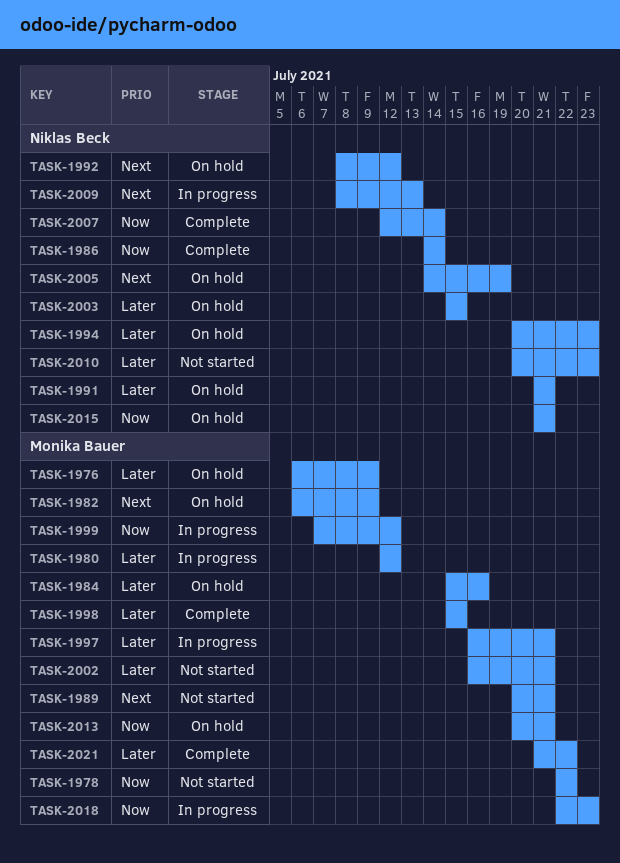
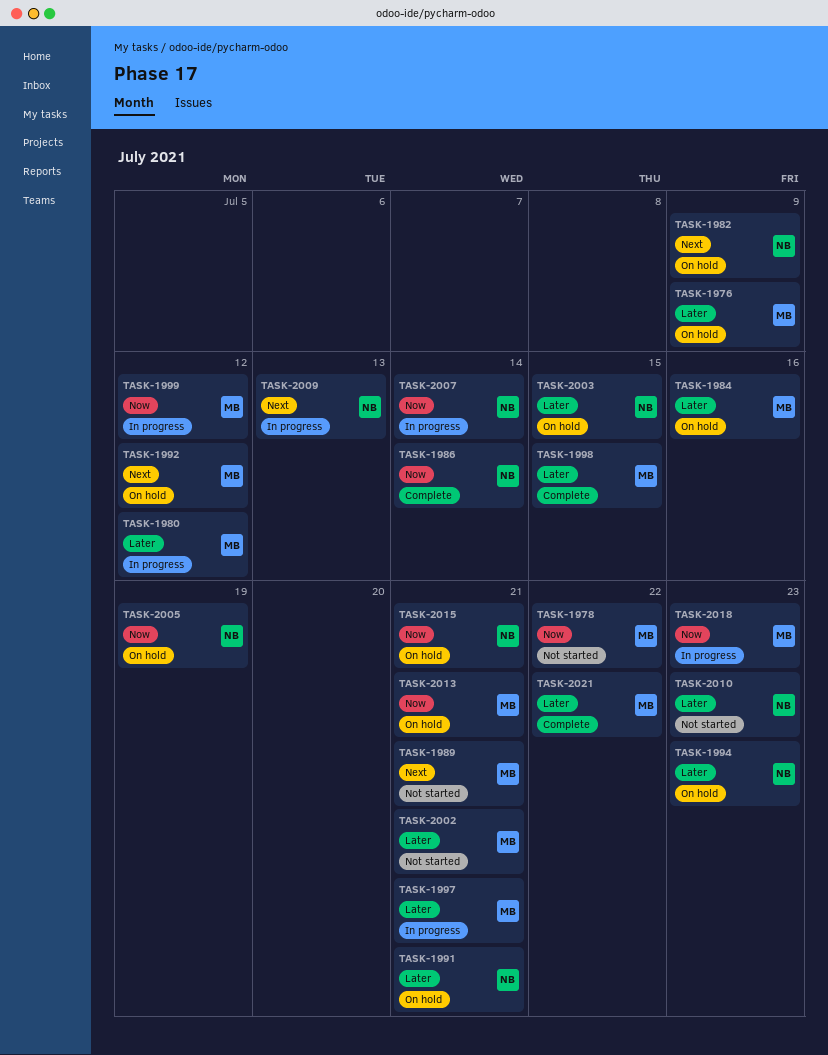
TASK-1982, owner: Monika Bauer -> Niklas Beck
TASK-1992, owner: Niklas Beck -> Monika Bauer
TASK-2005, priority: Next -> Now
TASK-2007, status: Complete -> In progress

